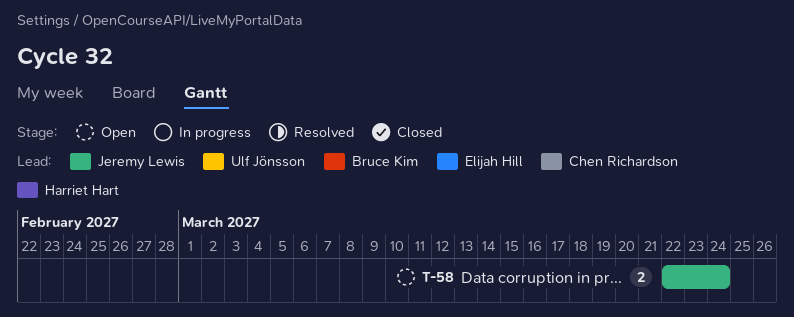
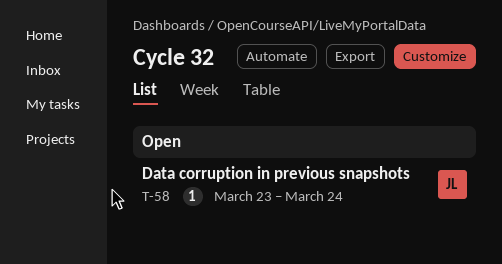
T-58, estimate: 2 -> 1
T-58, start: Mar 22 -> Mar 23

